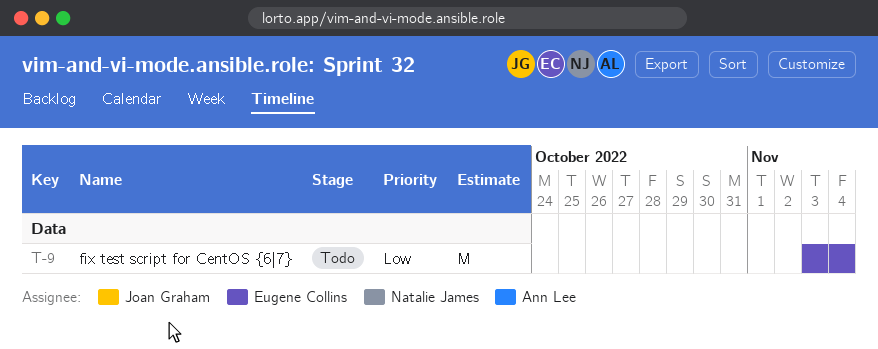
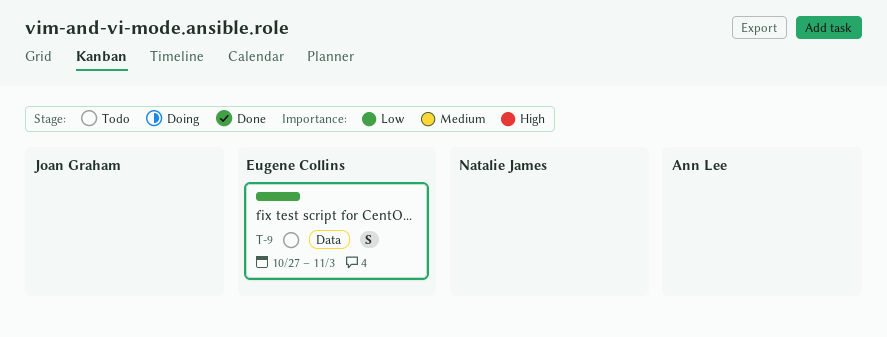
T-9, estimate: M -> S
T-9, start: Nov 3 -> Oct 27
T-9, due: Nov 4 -> Nov 3

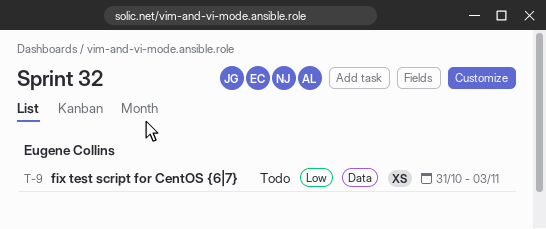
T-9, estimate: S -> XS
T-9, start: Oct 27 -> Oct 31

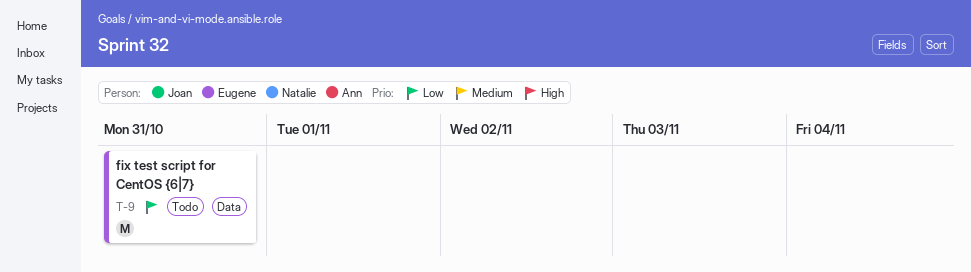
T-9, estimate: XS -> M
T-9, due: Nov 3 -> Oct 31

